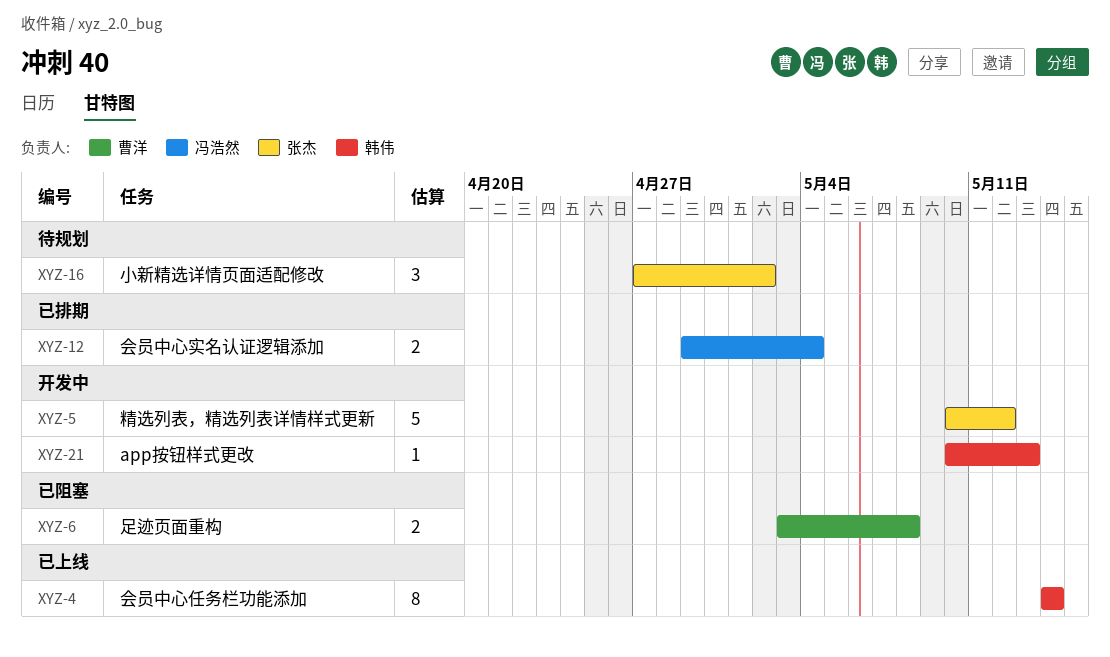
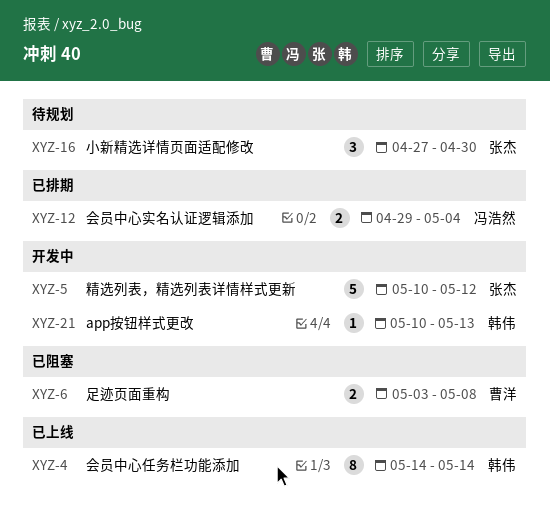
XYZ-16, due: May 2 -> Apr 30

